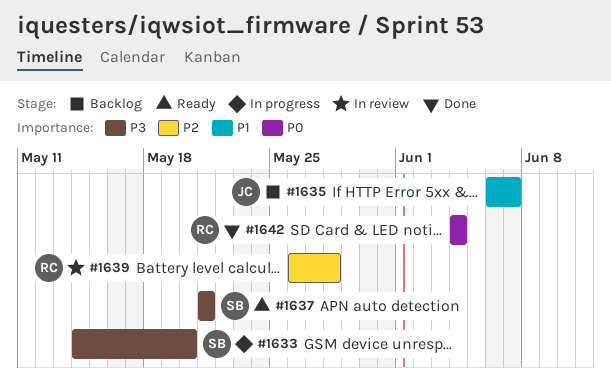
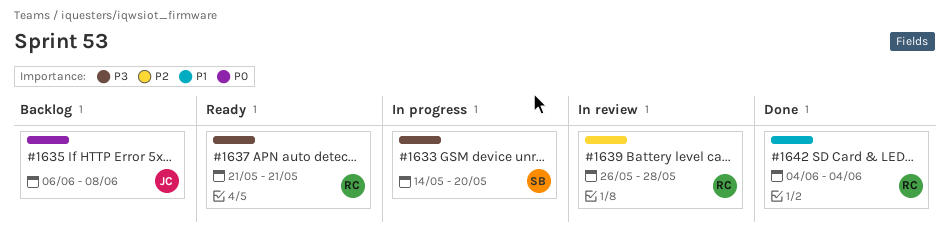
#1635, priority: P1 -> P0
#1635, due: Jun 7 -> Jun 8
#1637, owner: SB -> RC
#1642, priority: P0 -> P1

